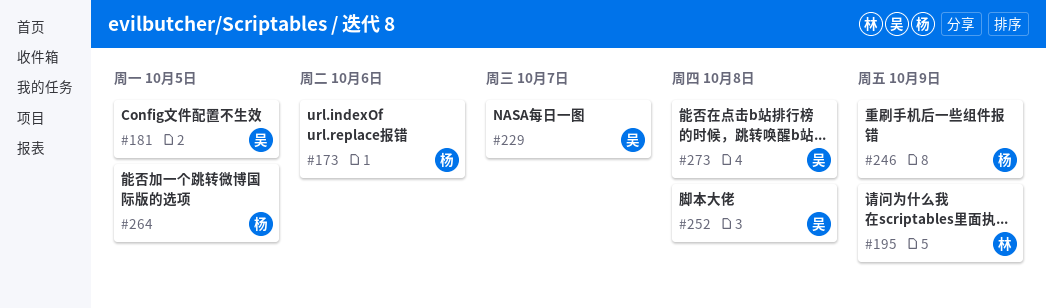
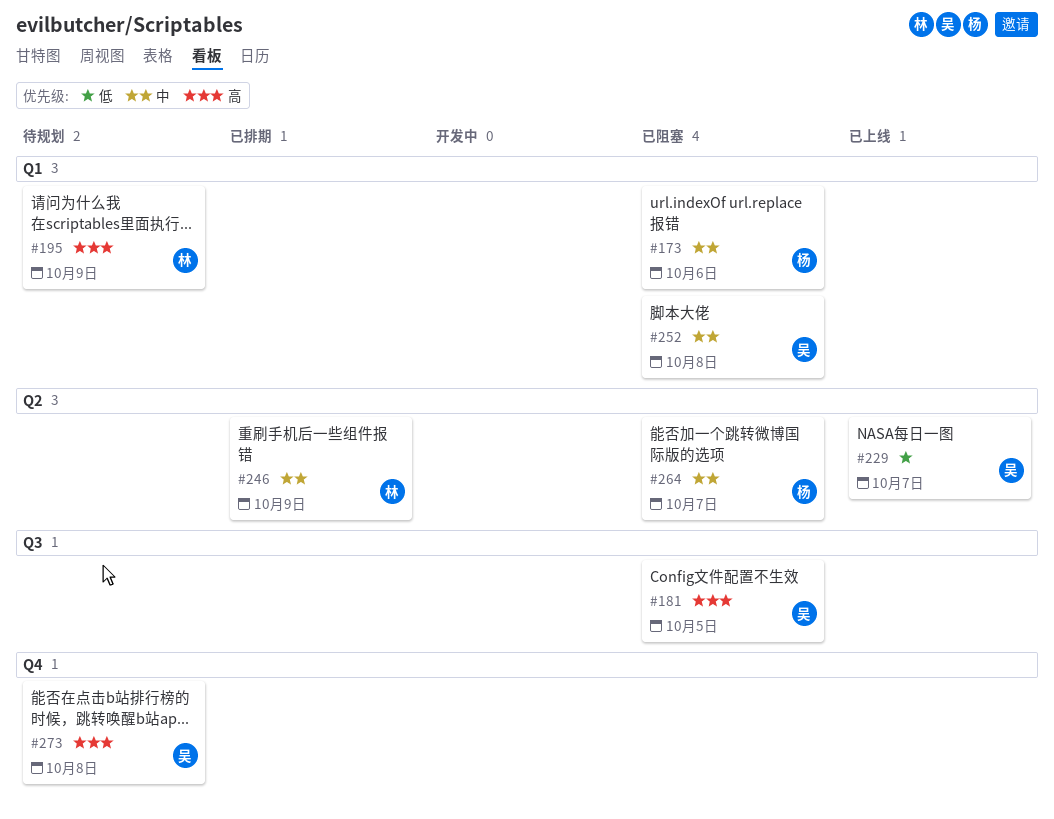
#246, owner: 杨 -> 林
#264, due: Oct 5 -> Oct 7

